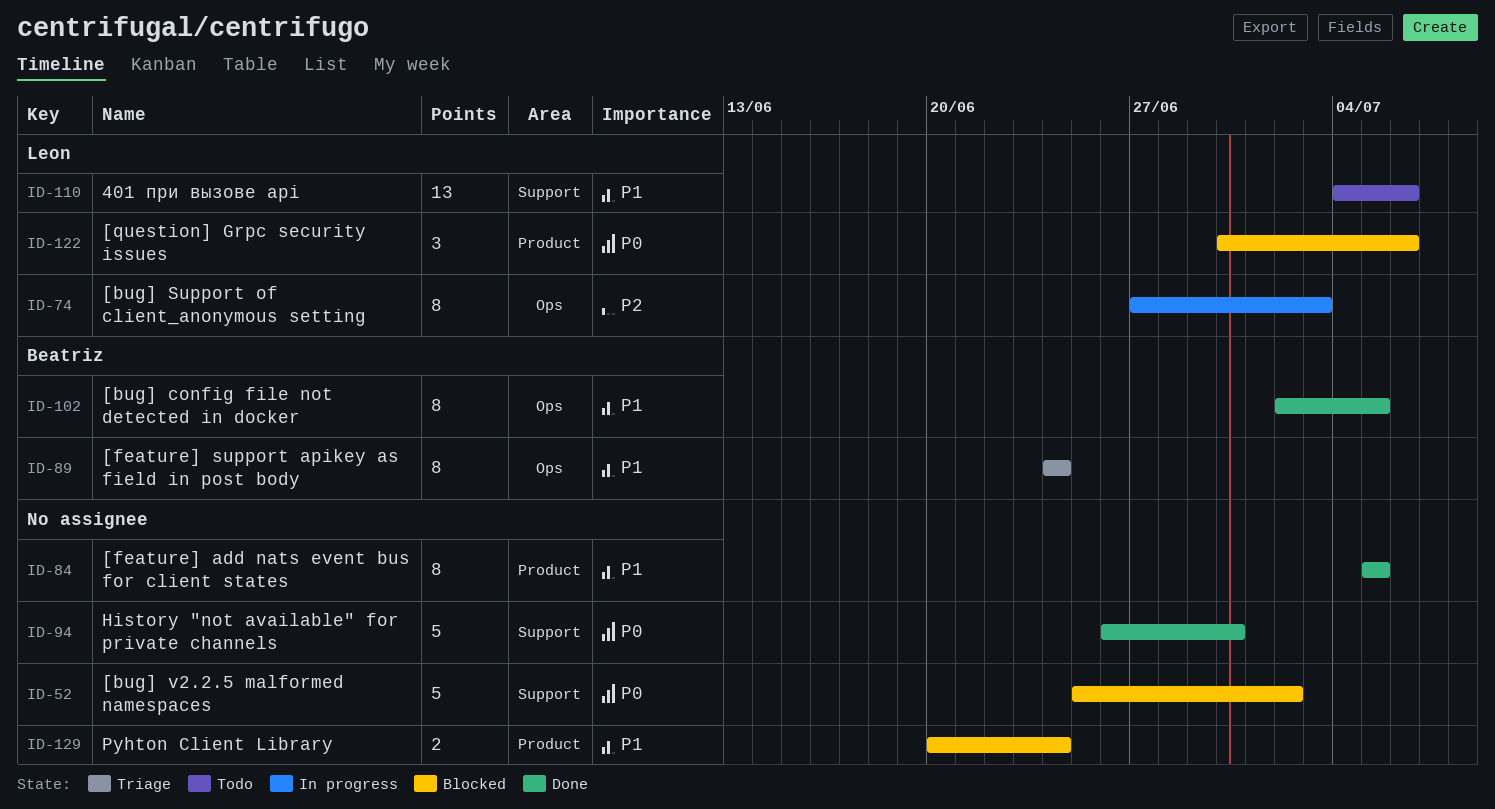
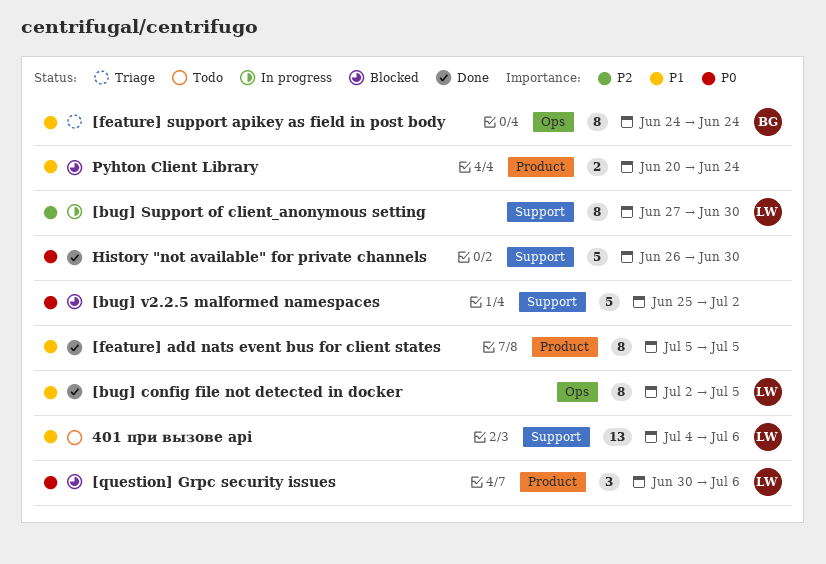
[bug] config file not detected in docker, owner: Beatriz -> Leon
[bug] Support of client_anonymous setting, label: Ops -> Support
[bug] Support of client_anonymous setting, due: Jul 3 -> Jun 30

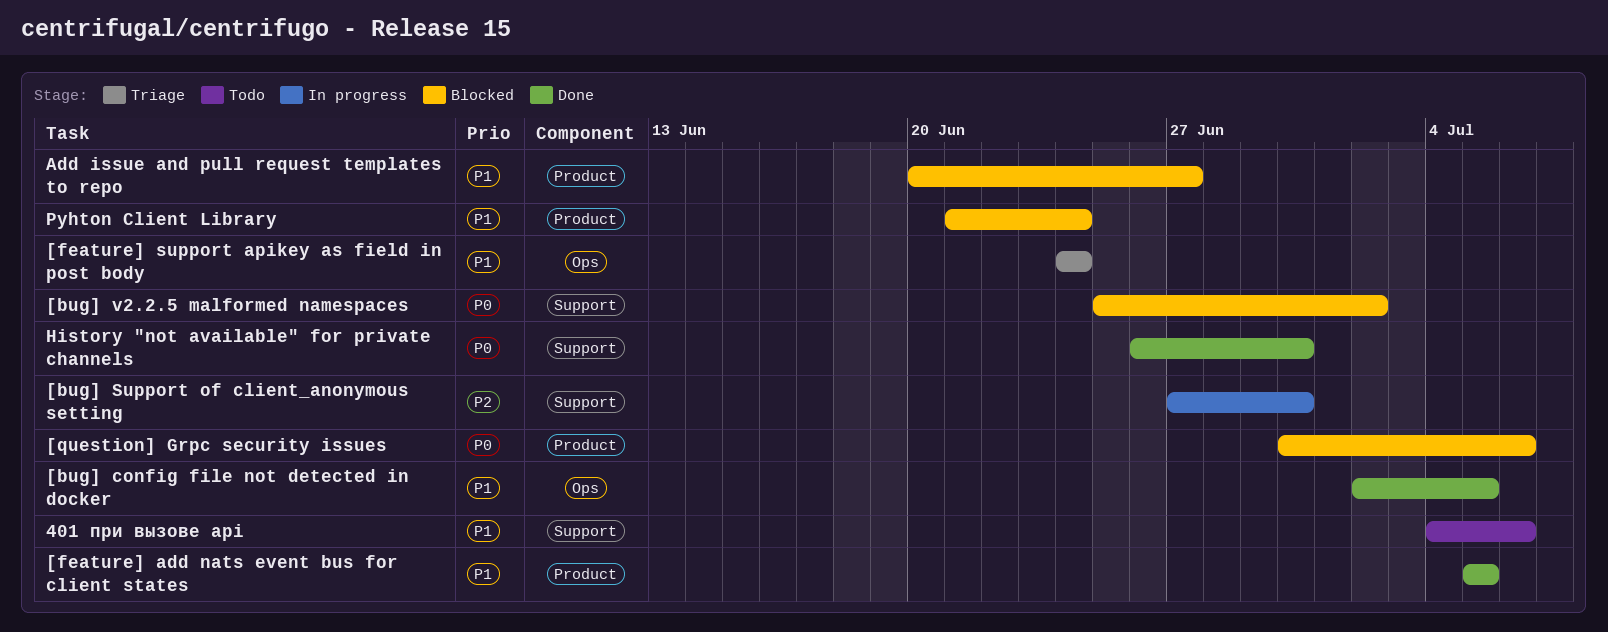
Add issue and pull request templates to repo: none -> present
Pyhton Client Library, start: Jun 20 -> Jun 21

